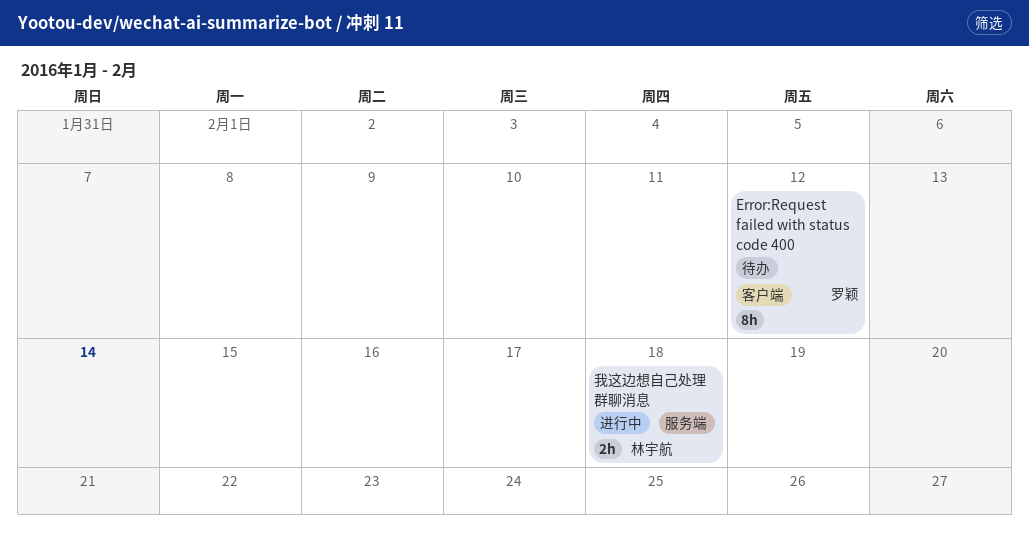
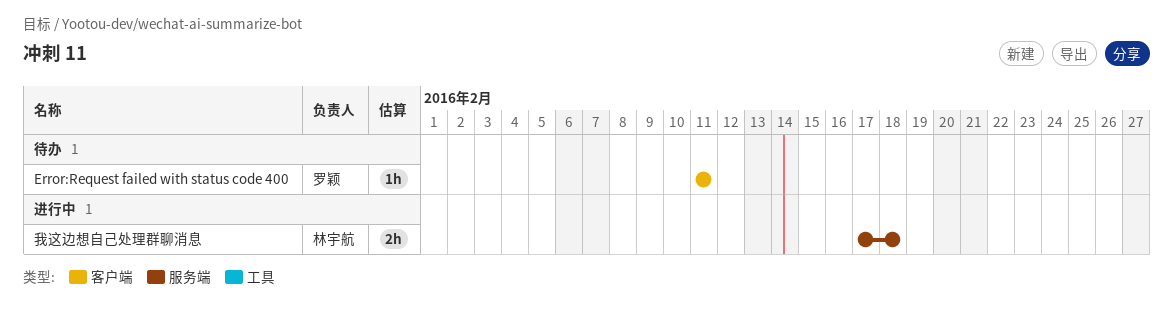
Error:Request failed with status code 400, estimate: 8h -> 1h
Error:Request failed with status code 400, due: Feb 12 -> Feb 11

